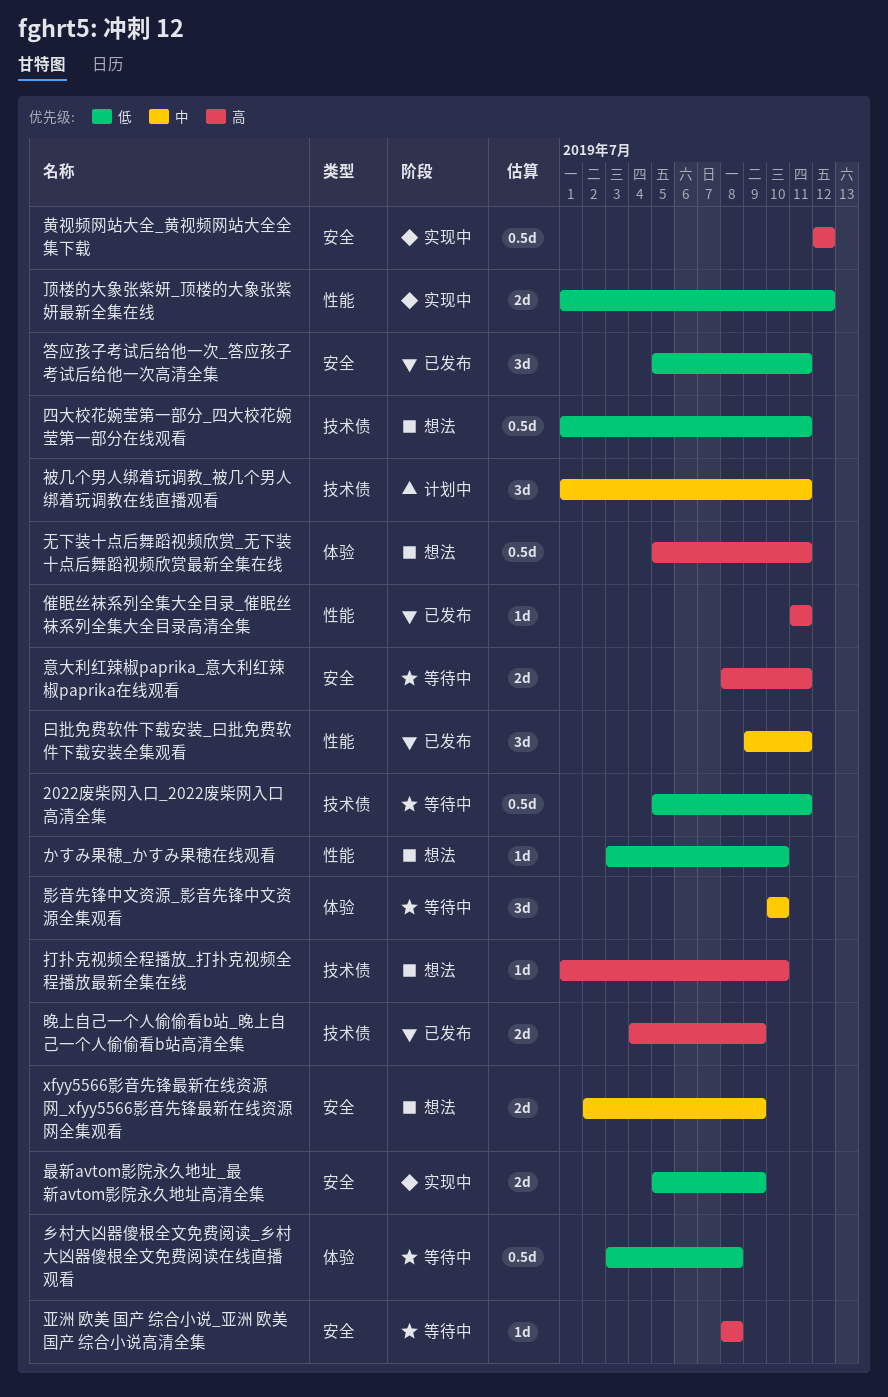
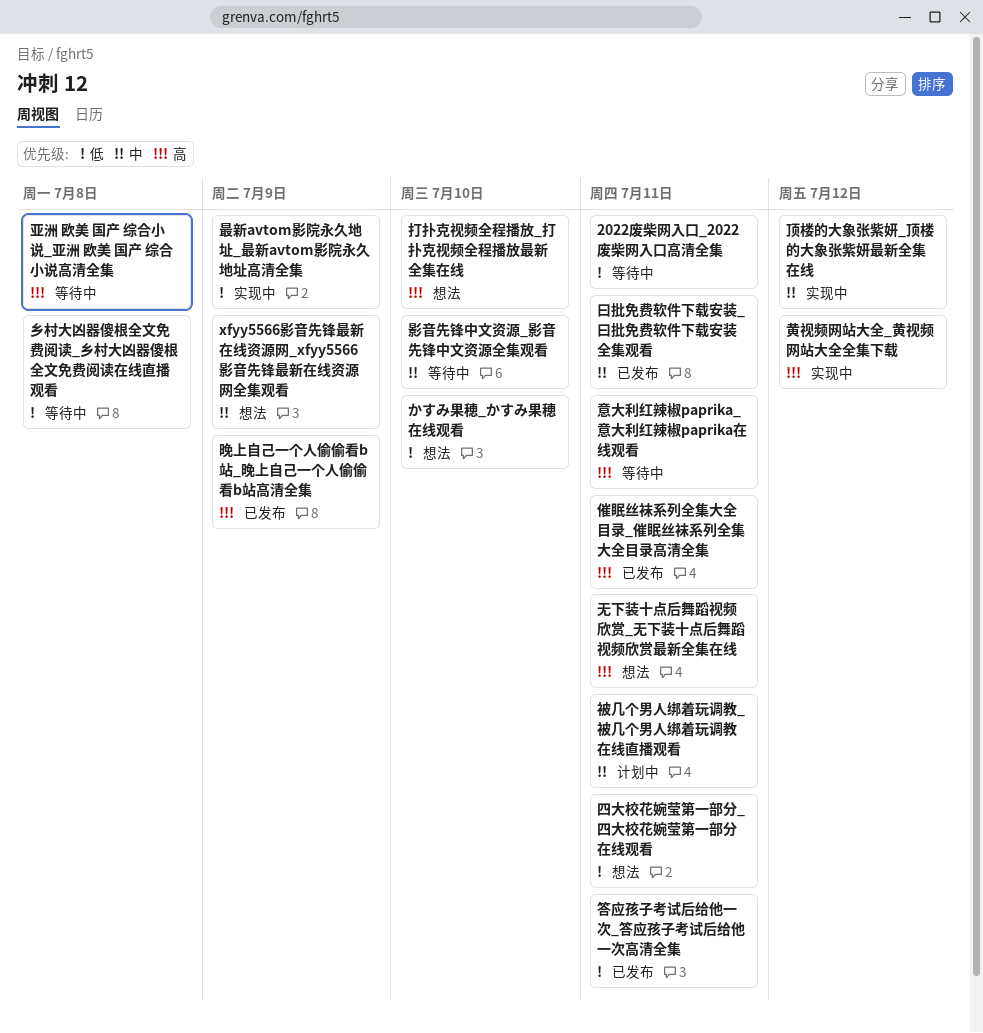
顶楼的大象张紫妍_顶楼的大象张紫妍最新全集在线, priority: 低 -> 中

